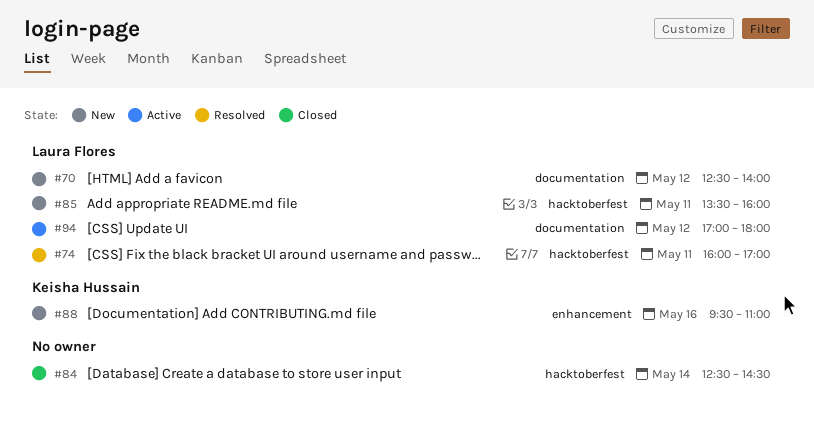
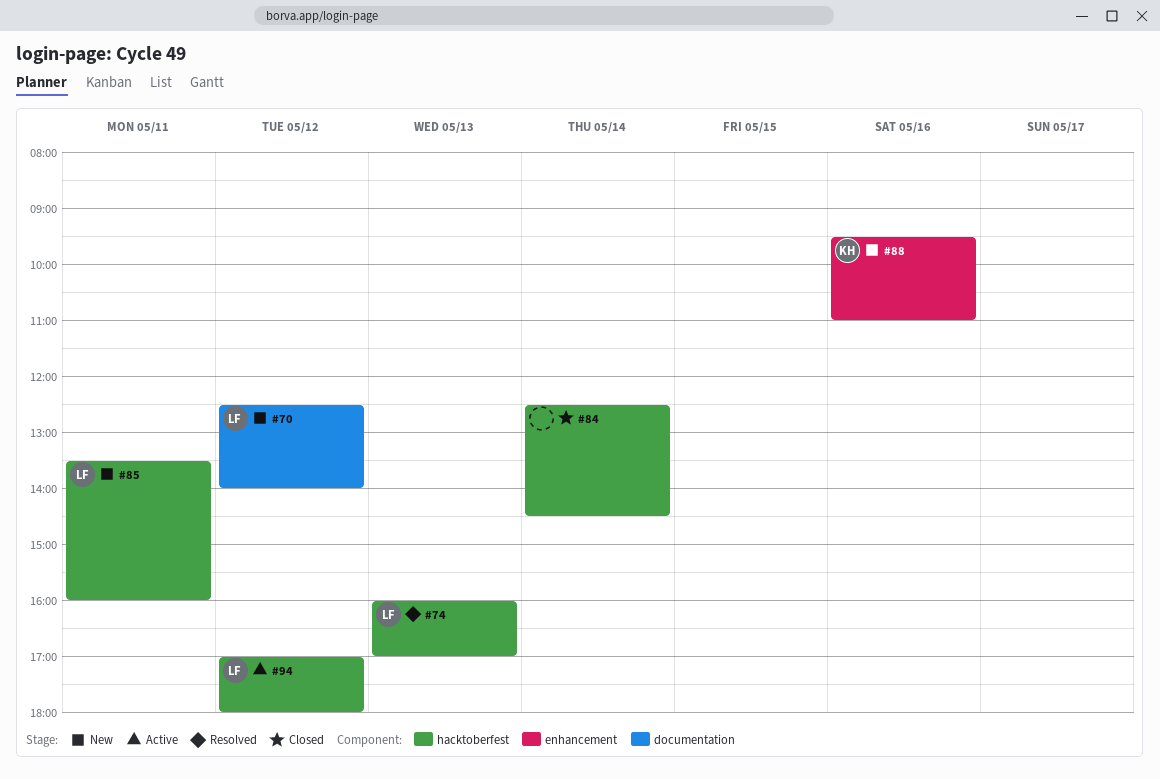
#74, day: May 11 -> May 13
#94, label: documentation -> hacktoberfest

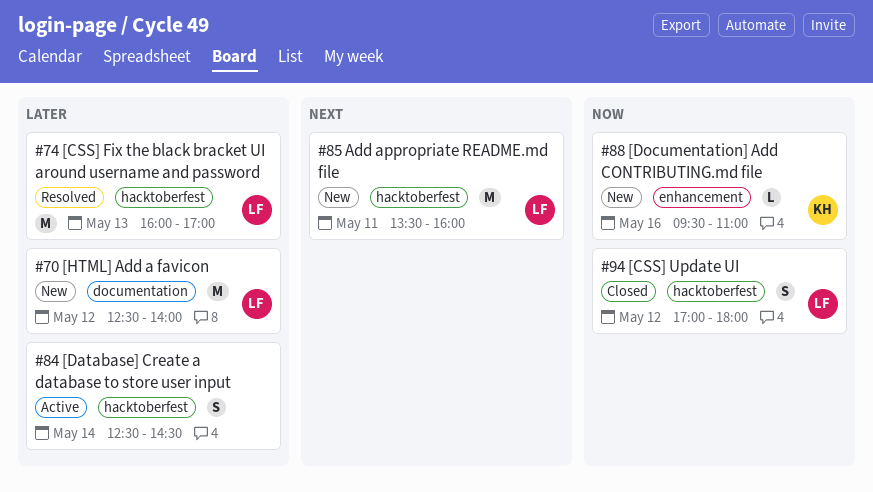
#84, status: Closed -> Active
#94, status: Active -> Closed

